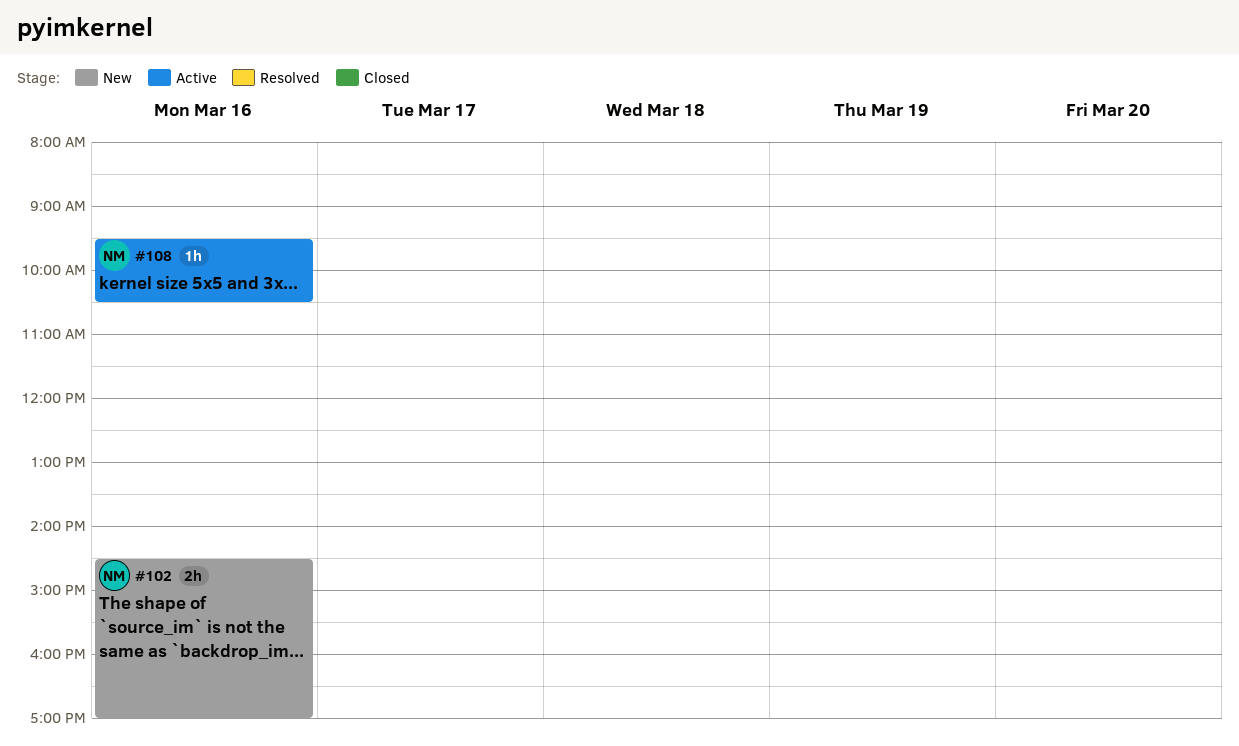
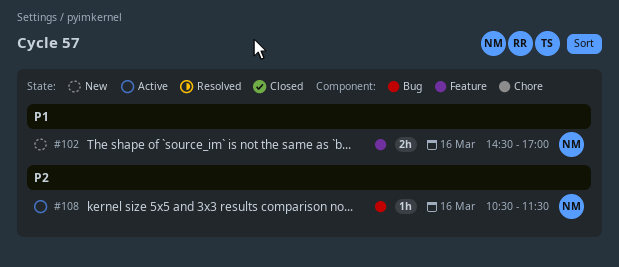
#108, begins: 09:30 -> 10:30
#108, ends: 10:30 -> 11:30

